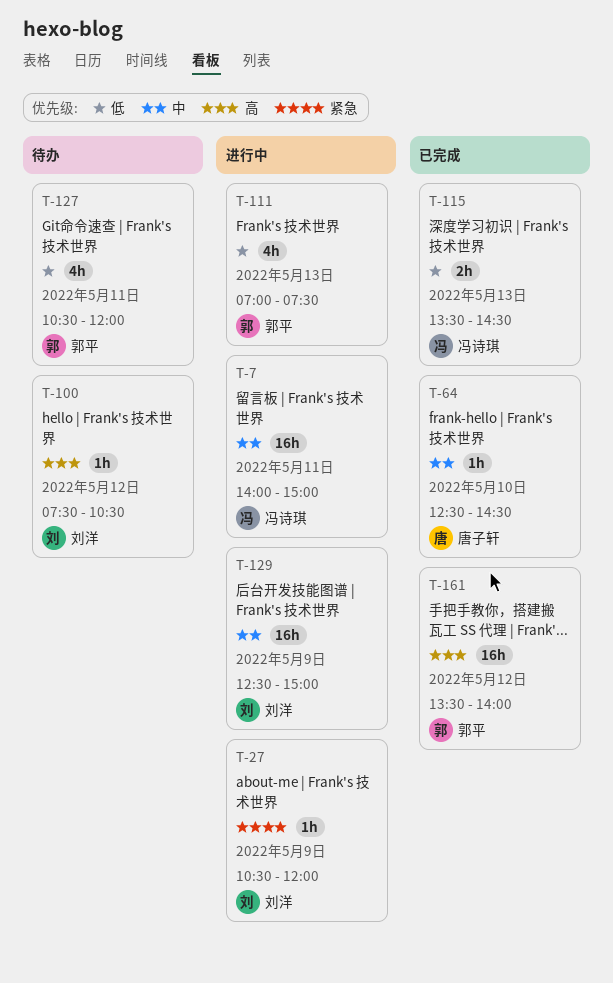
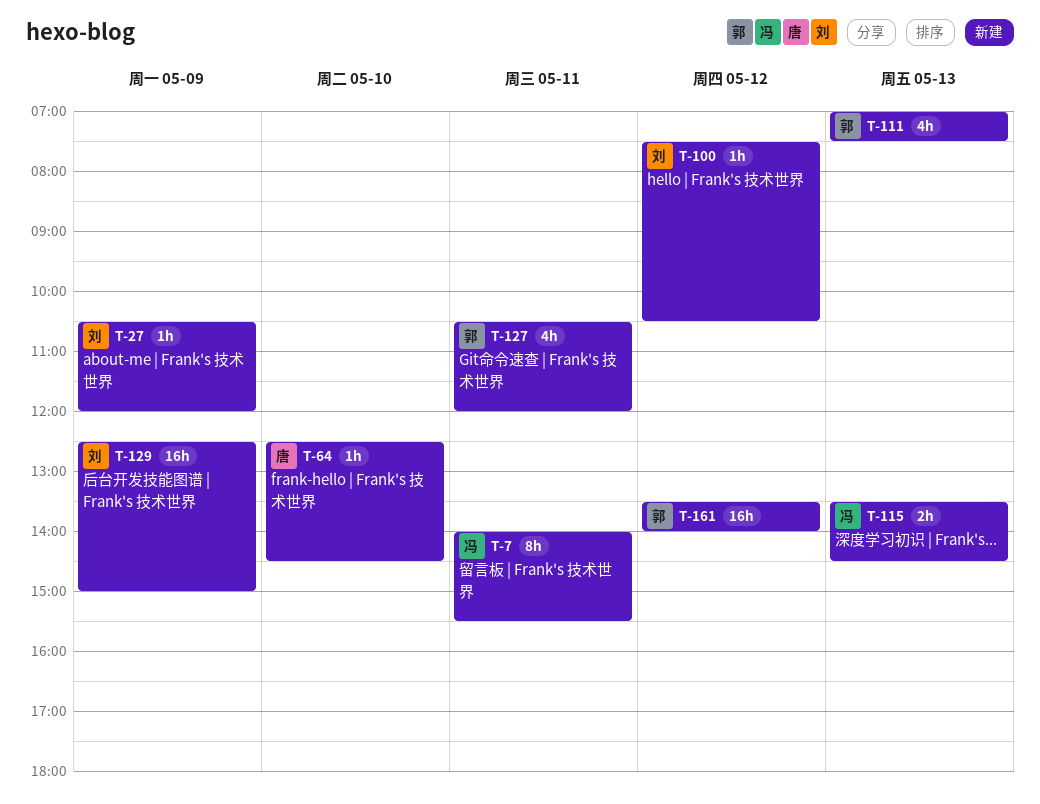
T-7, estimate: 16h -> 8h
T-7, ends: 15:00 -> 15:30

